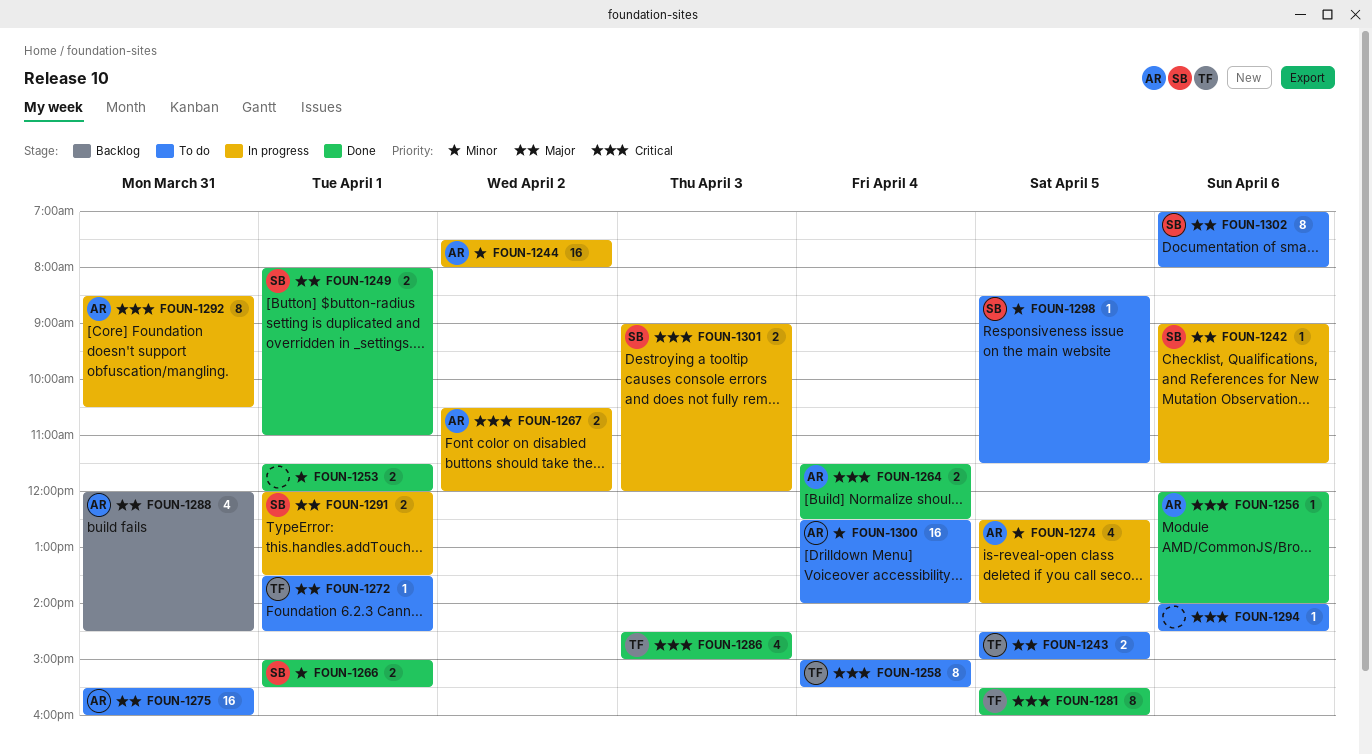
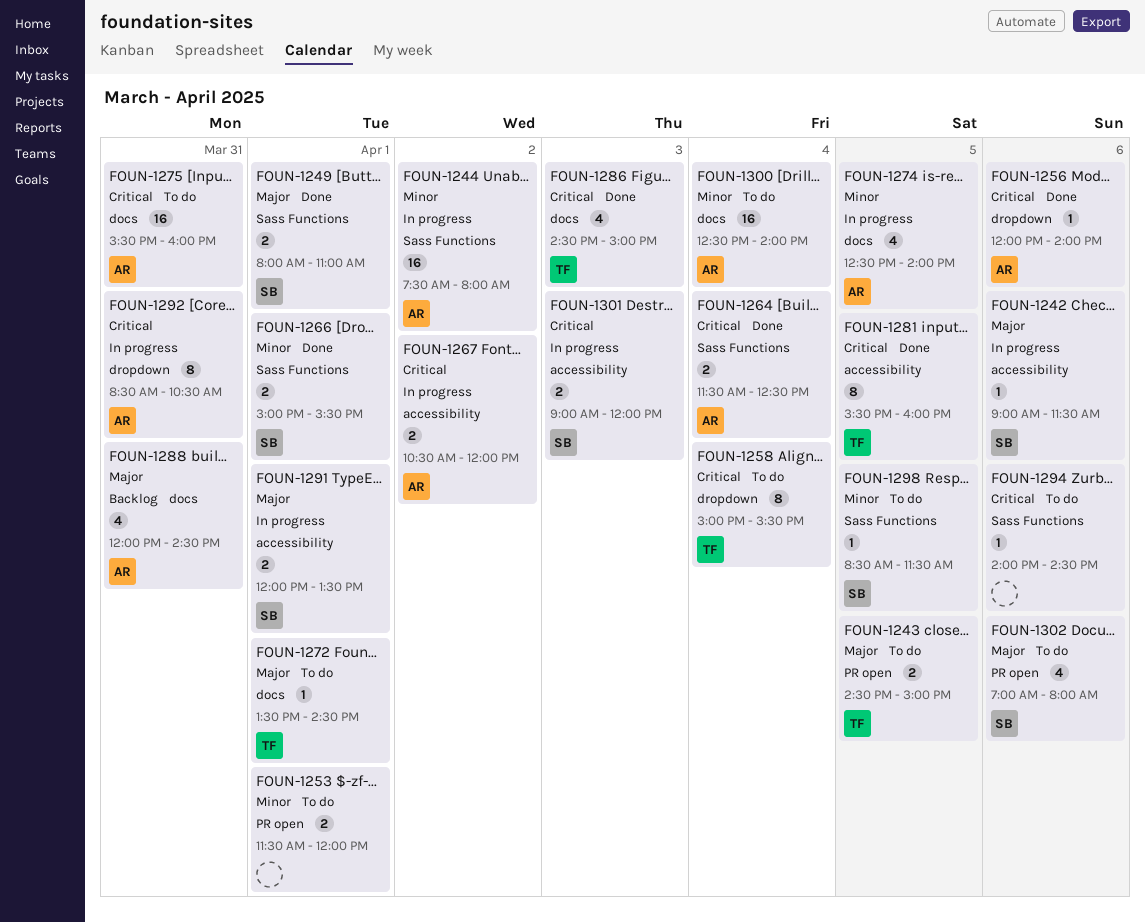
FOUN-1253, status: Done -> To do
FOUN-1275, priority: Major -> Critical
FOUN-1302, estimate: 8 -> 4

